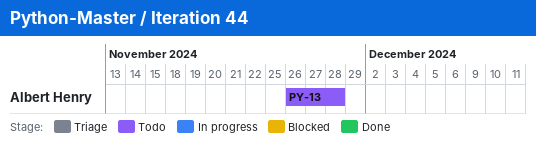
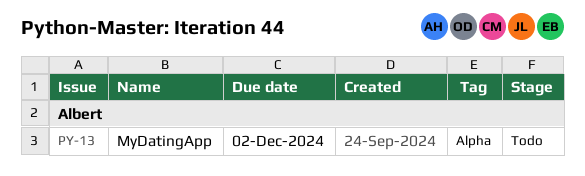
PY-13, due: Nov 28 -> Dec 2

